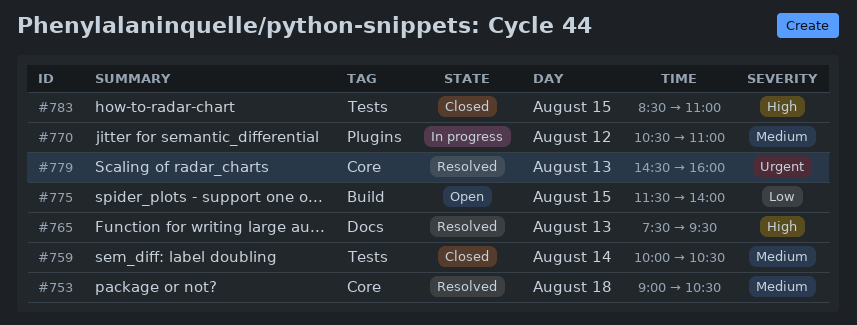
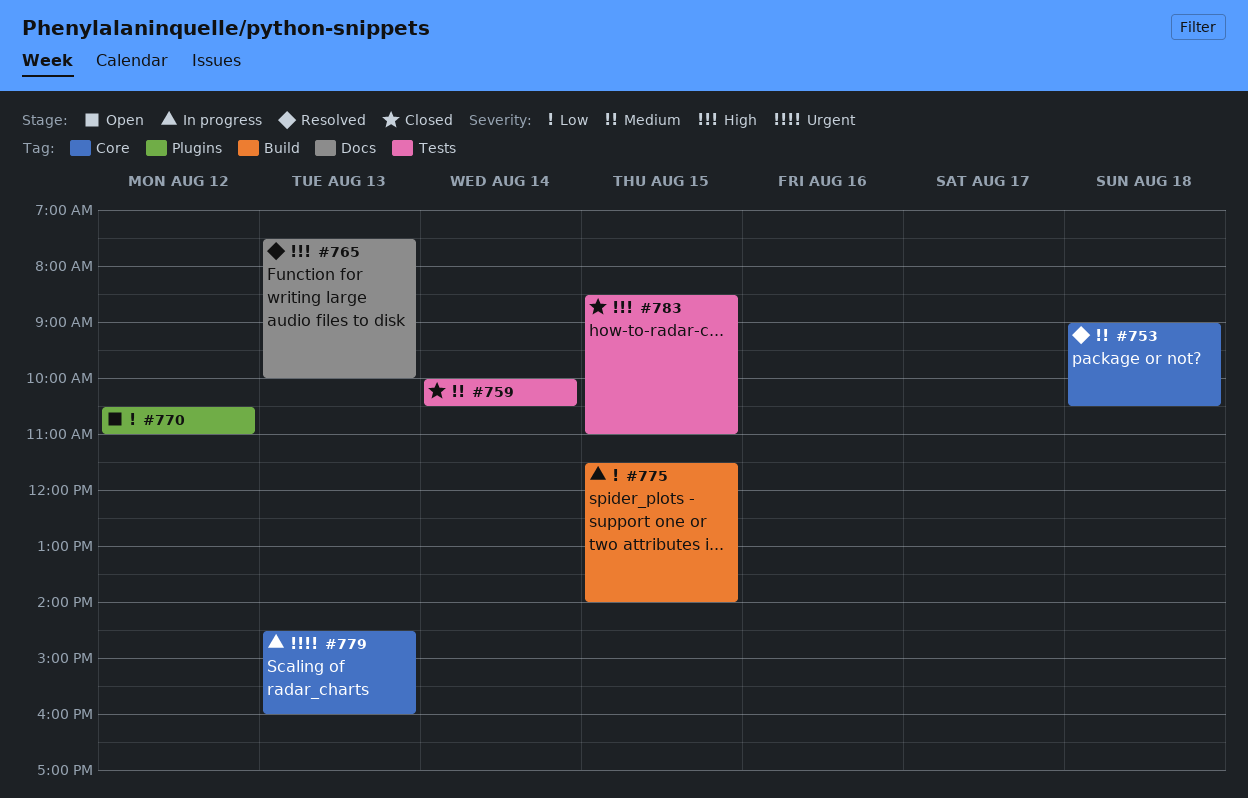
#765, ends: 09:30 -> 10:00
#770, status: In progress -> Open
#770, priority: Medium -> Low
#775, status: Open -> In progress
#779, status: Resolved -> In progress

